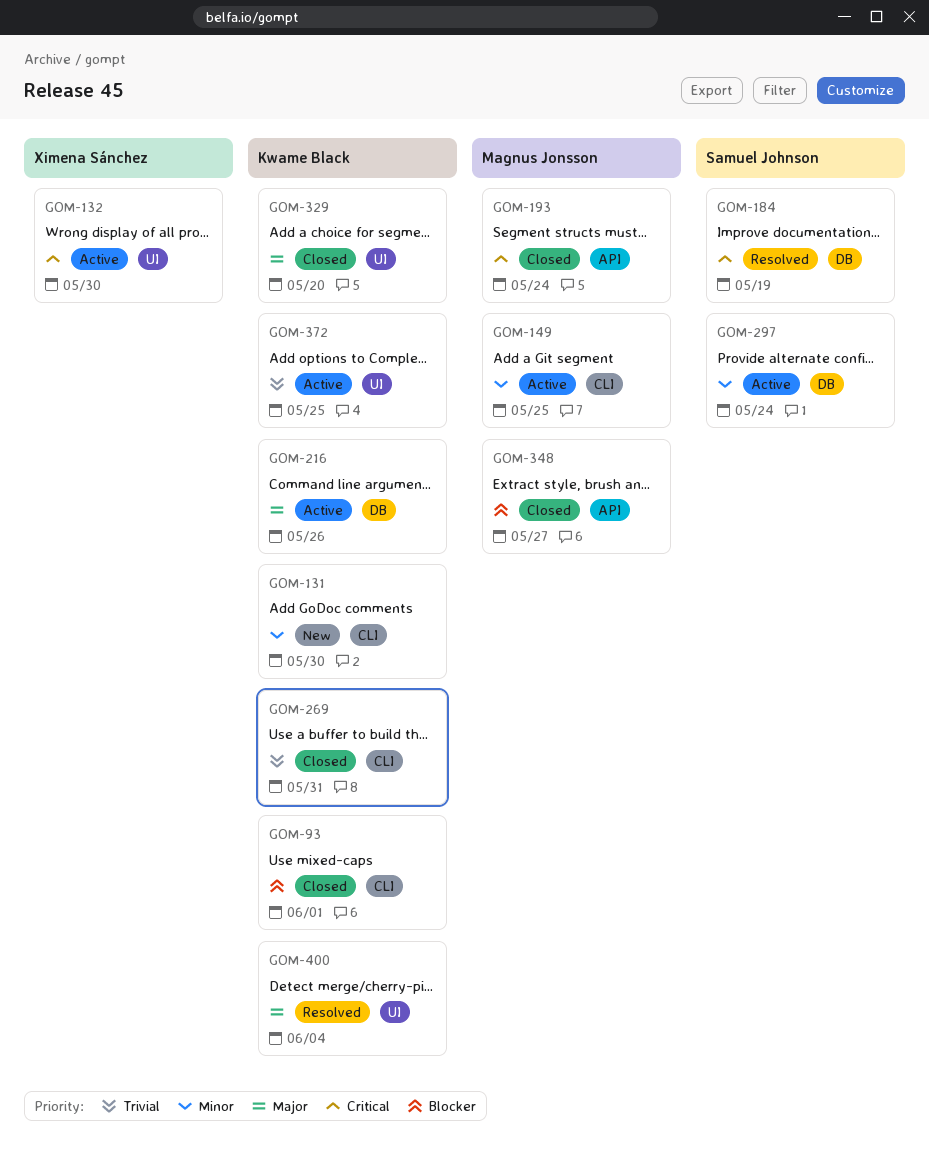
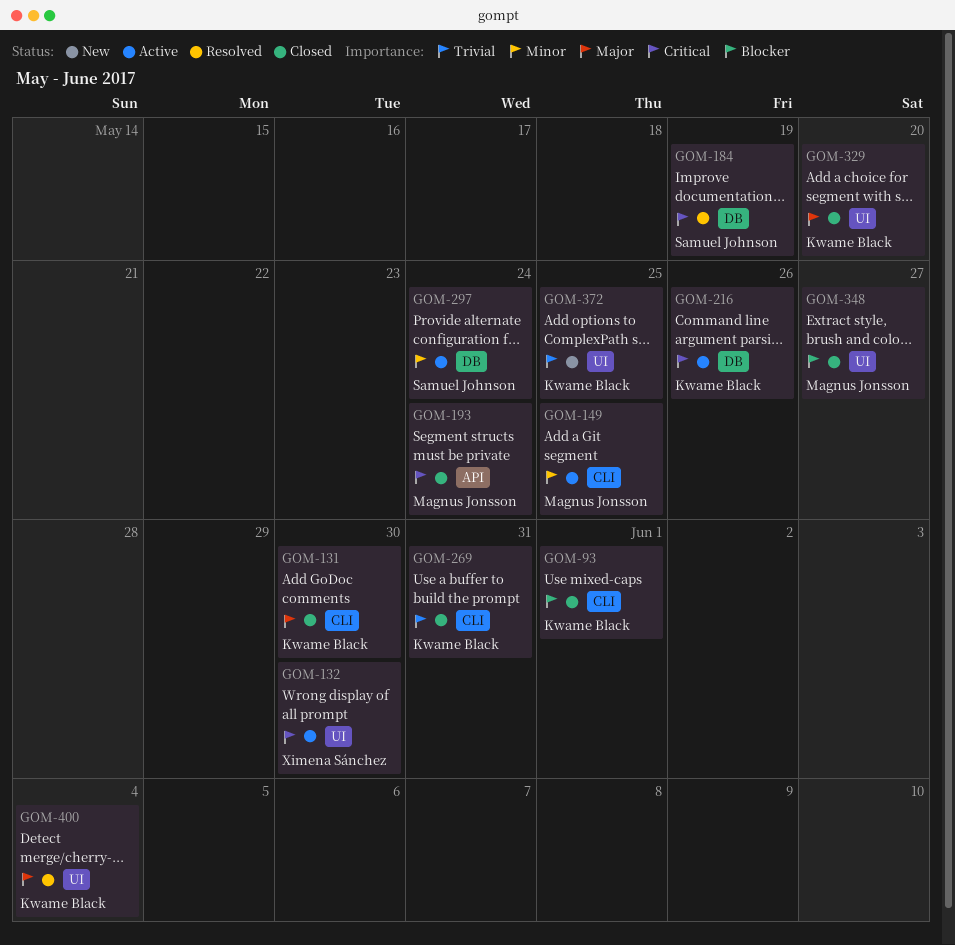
GOM-131, status: New -> Closed
GOM-131, priority: Minor -> Major
GOM-216, priority: Major -> Critical
GOM-348, label: API -> UI
GOM-372, status: Active -> New

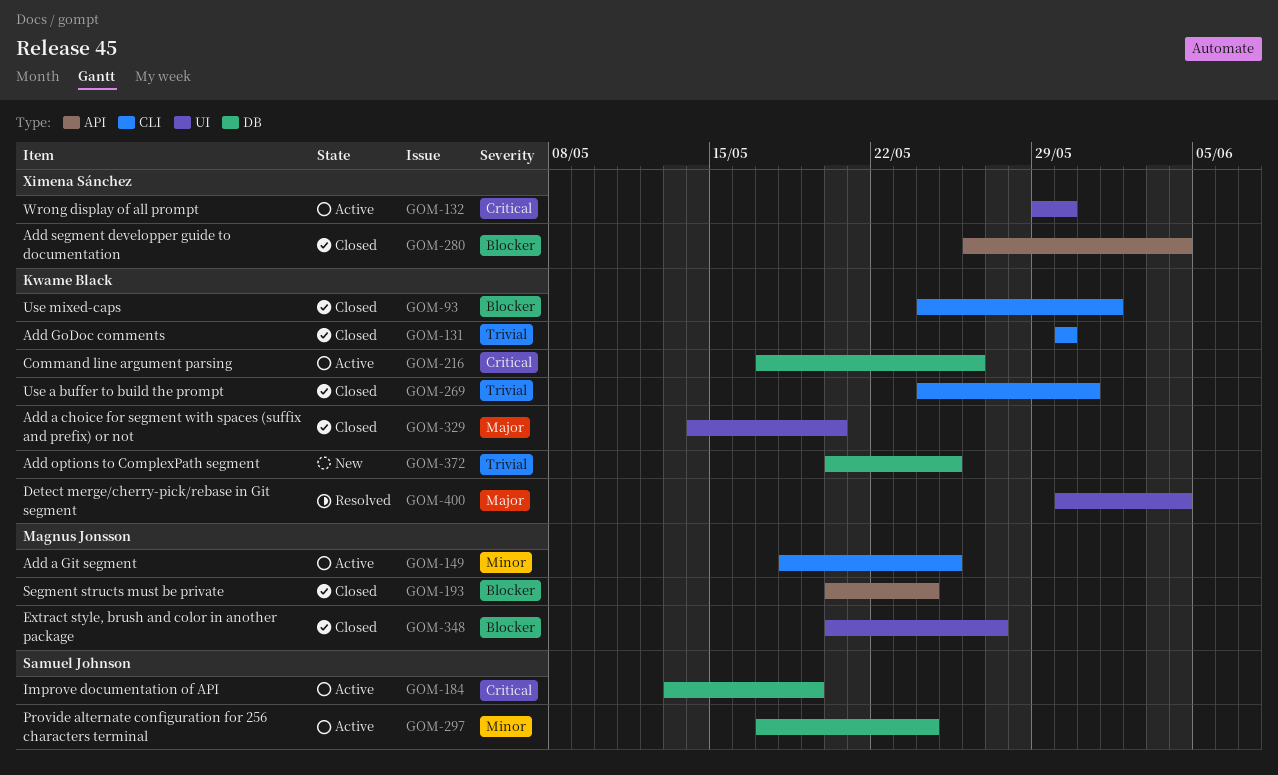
GOM-131, priority: Major -> Trivial
GOM-184, status: Resolved -> Active
GOM-193, priority: Critical -> Blocker
GOM-280: none -> present
GOM-372, label: UI -> DB

